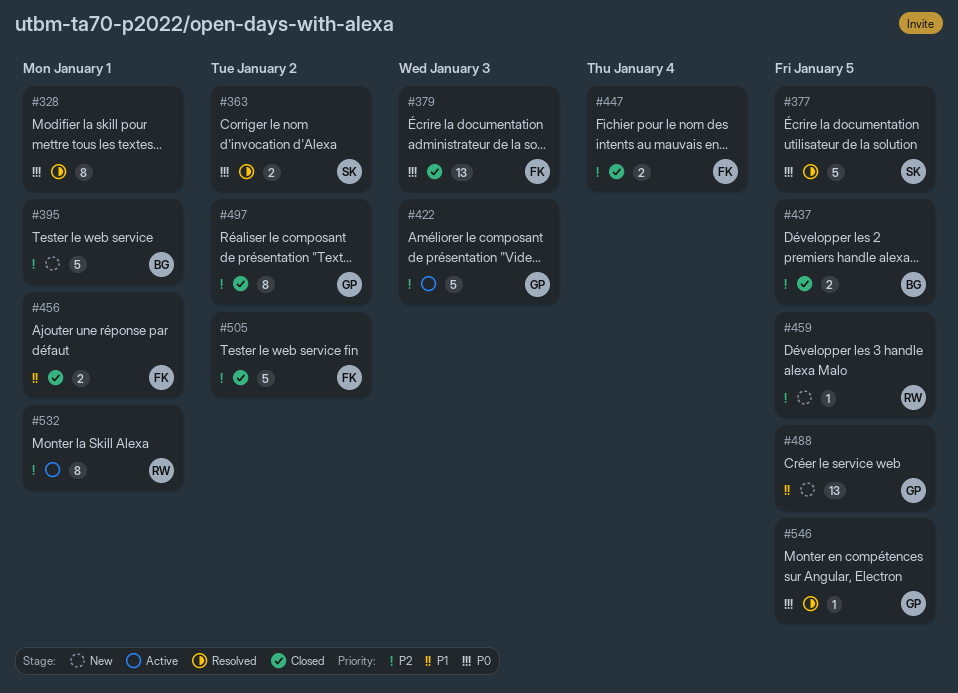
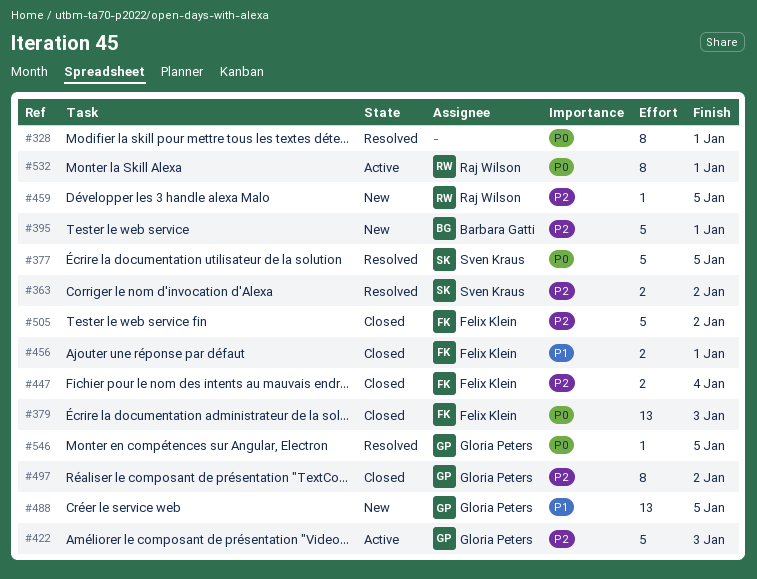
#363, priority: P0 -> P2
#437: present -> none
#532, priority: P2 -> P0

